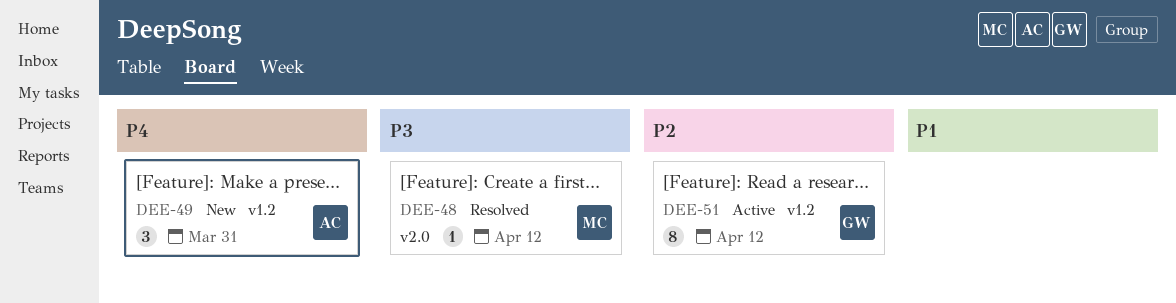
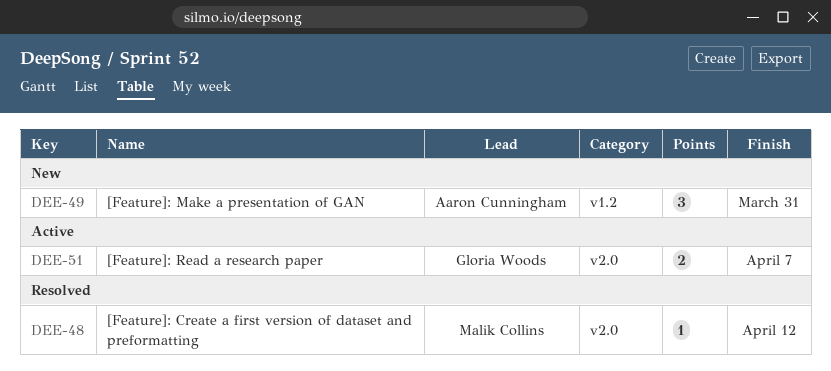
DEE-51, label: v1.2 -> v2.0
DEE-51, estimate: 8 -> 2
DEE-51, due: Apr 12 -> Apr 7

